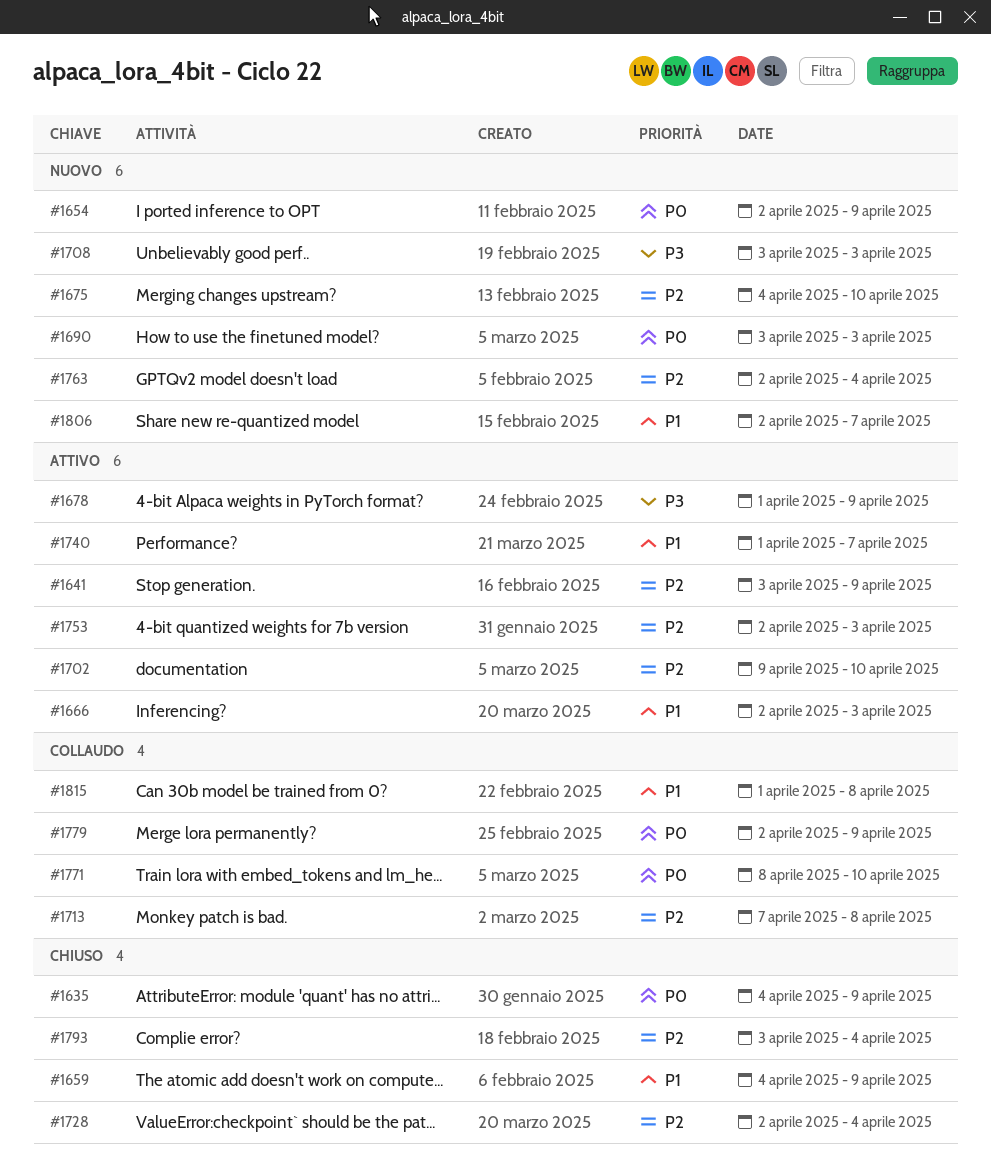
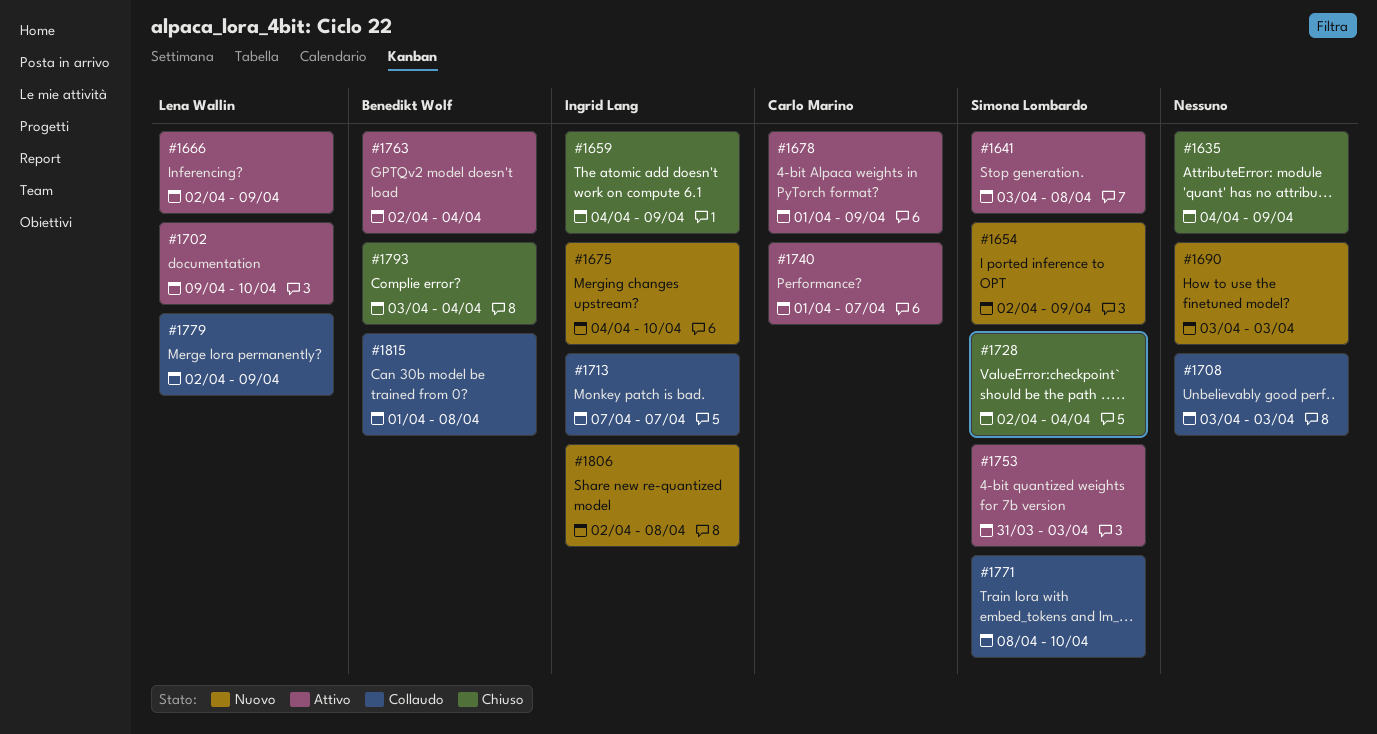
#1641, due: Apr 9 -> Apr 8
#1666, due: Apr 3 -> Apr 9
#1708, status: Nuovo -> Collaudo
#1713, due: Apr 8 -> Apr 7
#1753, start: Apr 2 -> Mar 31
#1763, status: Nuovo -> Attivo
#1806, due: Apr 7 -> Apr 8

